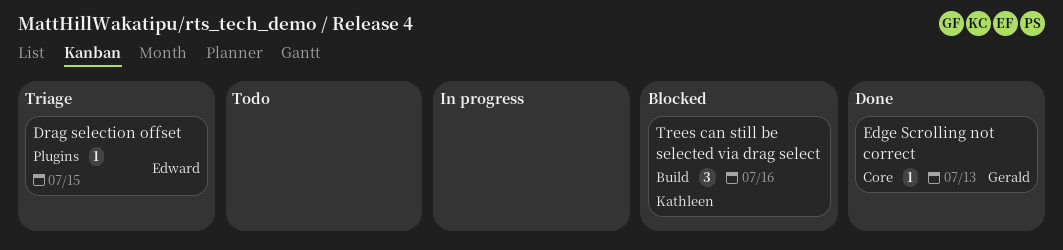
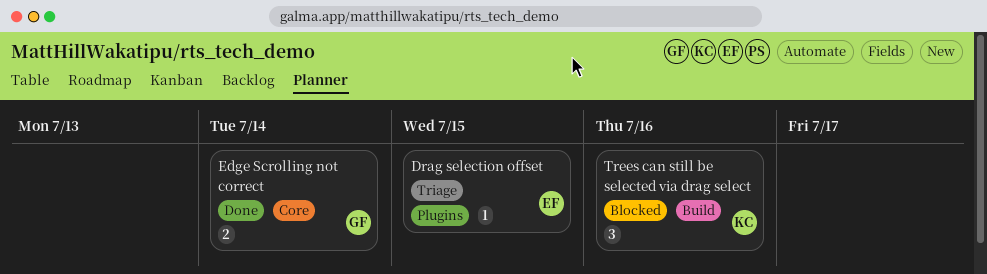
Edge Scrolling not correct, estimate: 1 -> 2
Edge Scrolling not correct, due: Jul 13 -> Jul 14

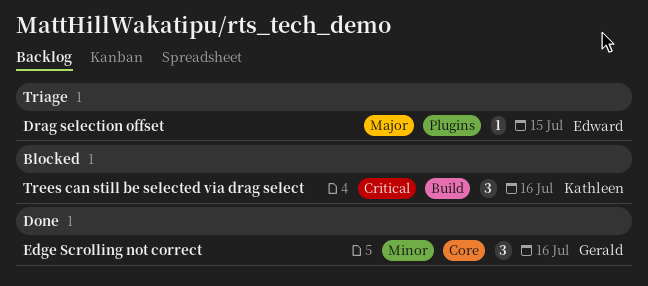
Edge Scrolling not correct, estimate: 2 -> 3
Edge Scrolling not correct, due: Jul 14 -> Jul 16

